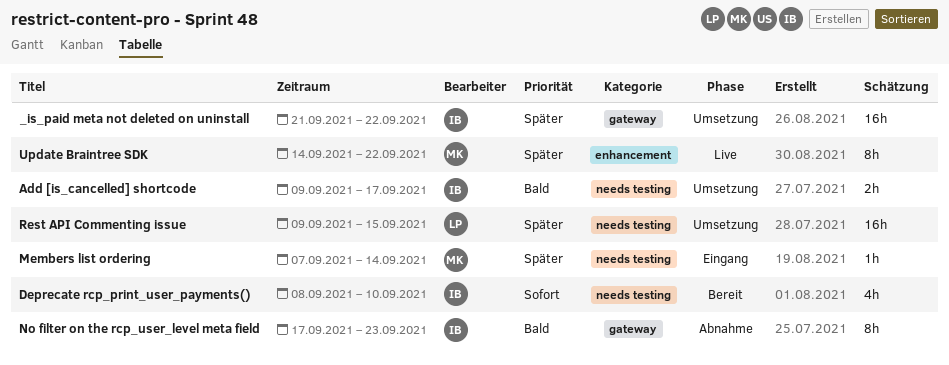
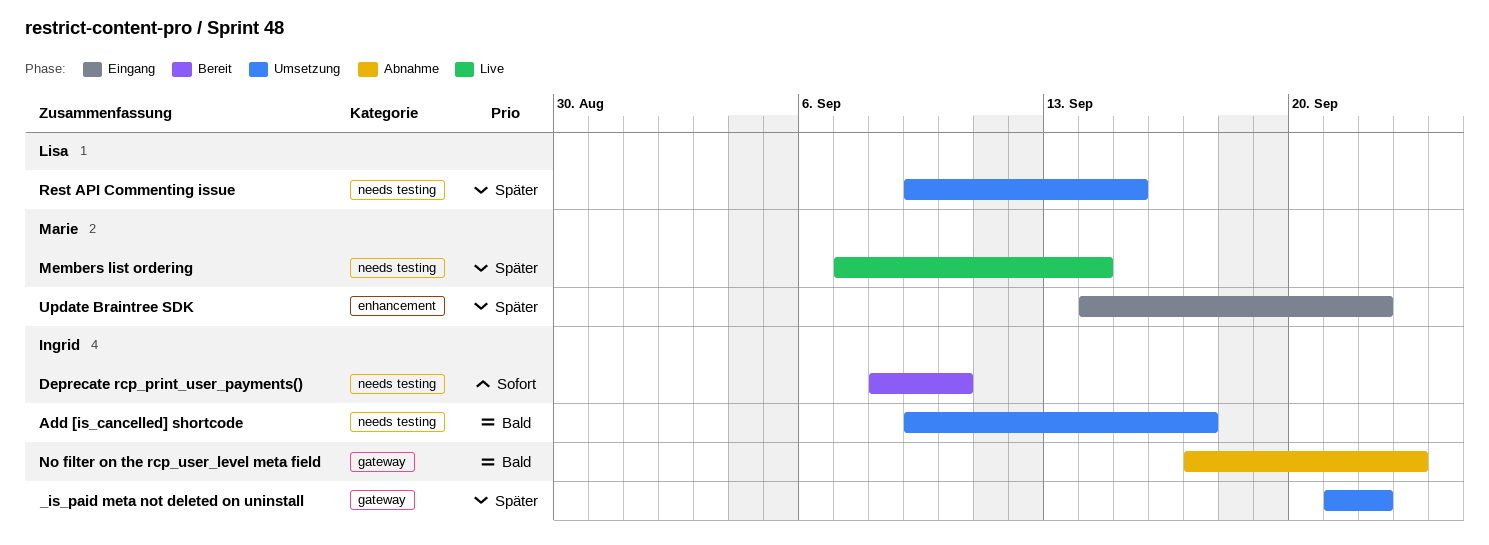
Members list ordering, status: Eingang -> Live
Update Braintree SDK, status: Live -> Eingang

